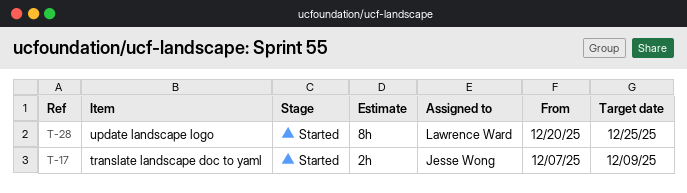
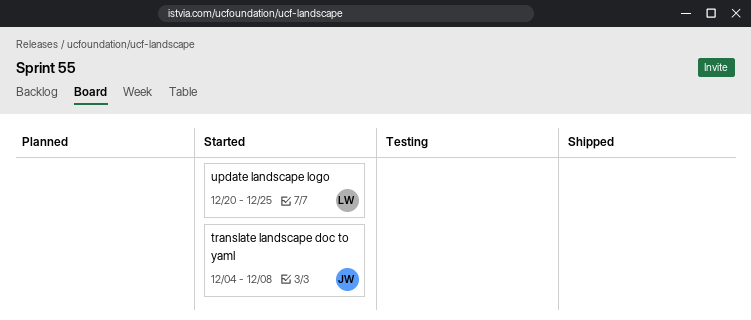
translate landscape doc to yaml, start: Dec 7 -> Dec 4
translate landscape doc to yaml, due: Dec 9 -> Dec 8

